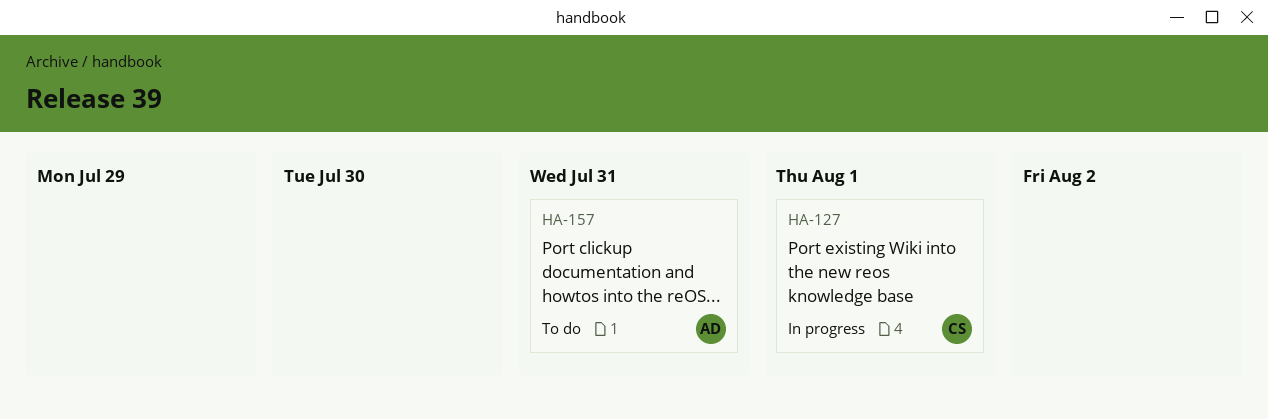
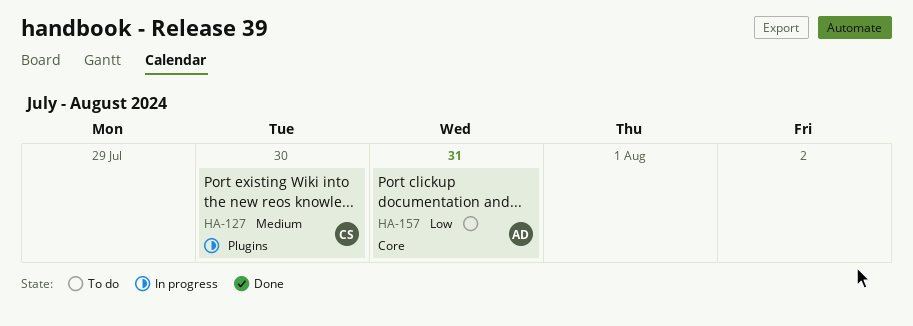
HA-127, due: Aug 1 -> Jul 30

